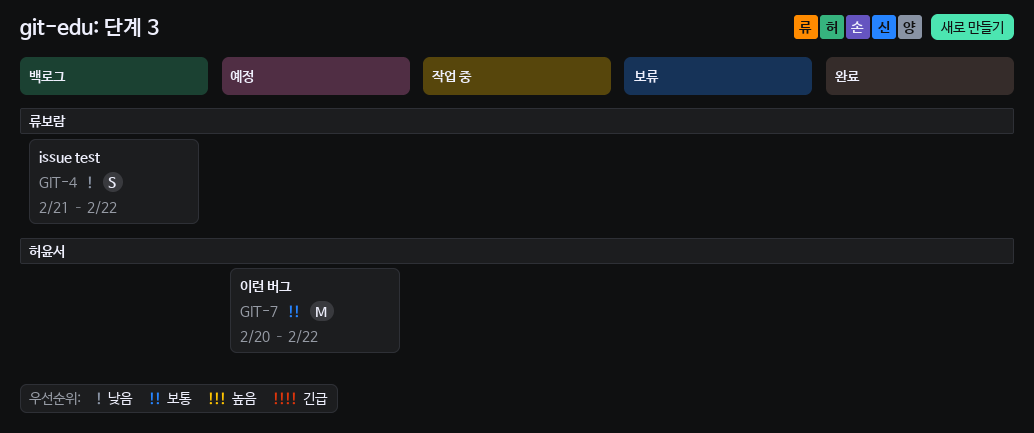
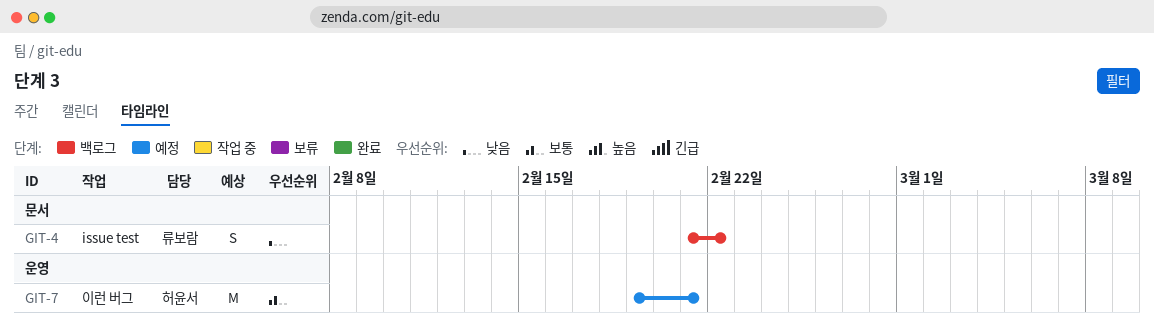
GIT-7, start: Feb 20 -> Feb 19
GIT-7, due: Feb 22 -> Feb 21

